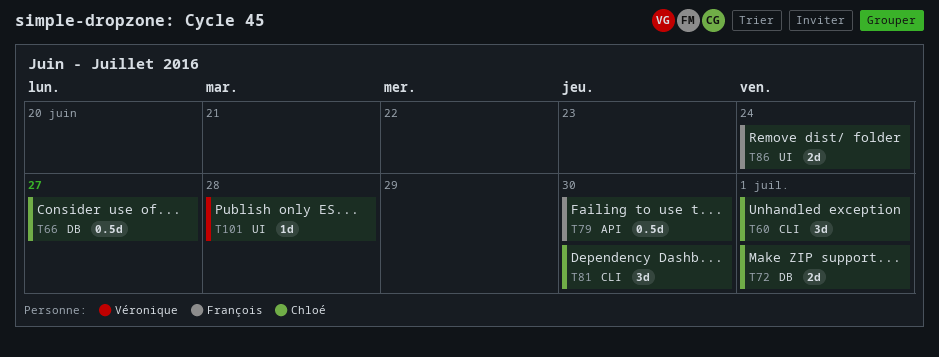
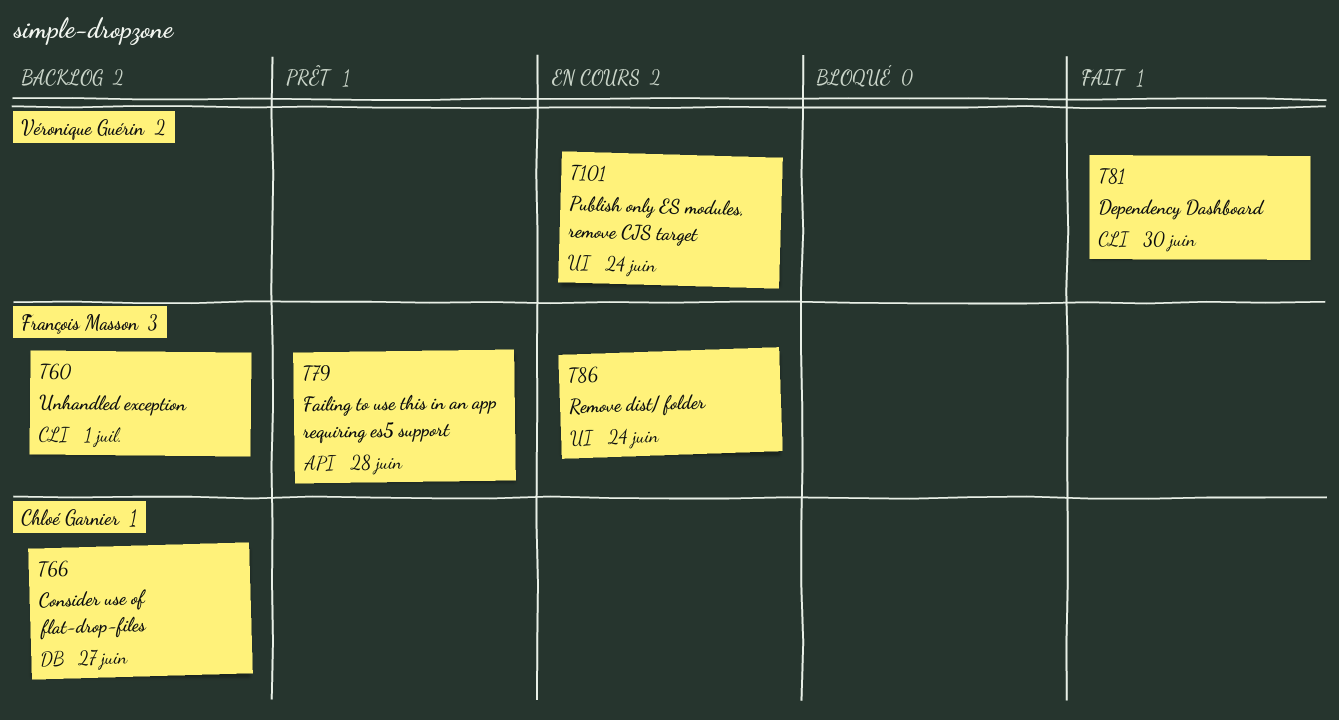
T60, owner: Chloé Garnier -> François Masson
T72: present -> none
T79, due: Jun 30 -> Jun 28
T81, owner: Chloé Garnier -> Véronique Guérin
T101, due: Jun 28 -> Jun 24

